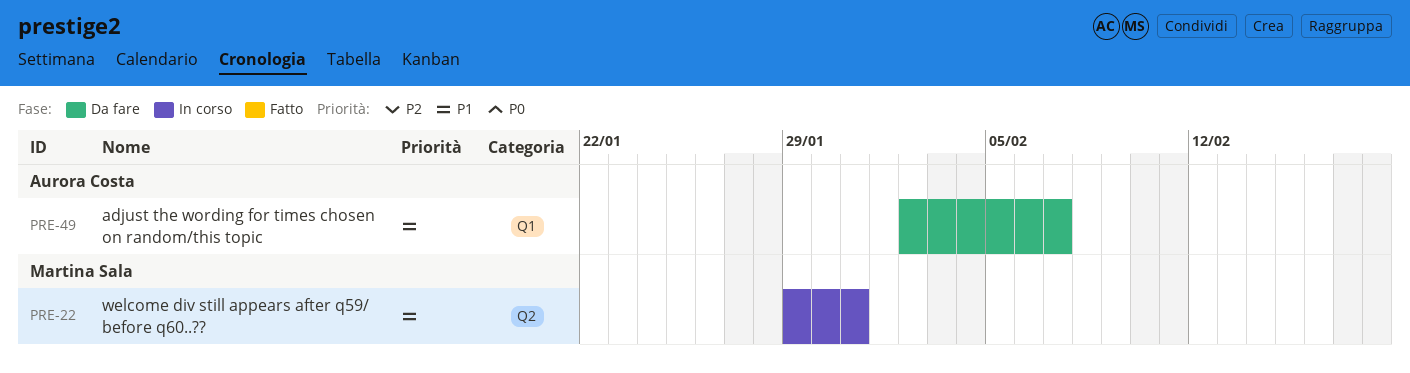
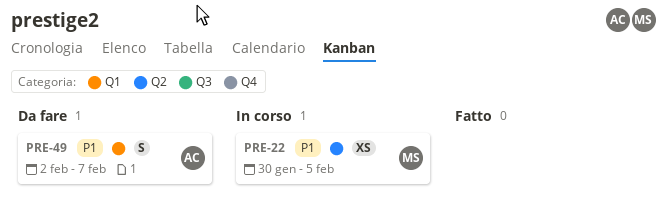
PRE-22, start: Jan 29 -> Jan 30
PRE-22, due: Jan 31 -> Feb 5

